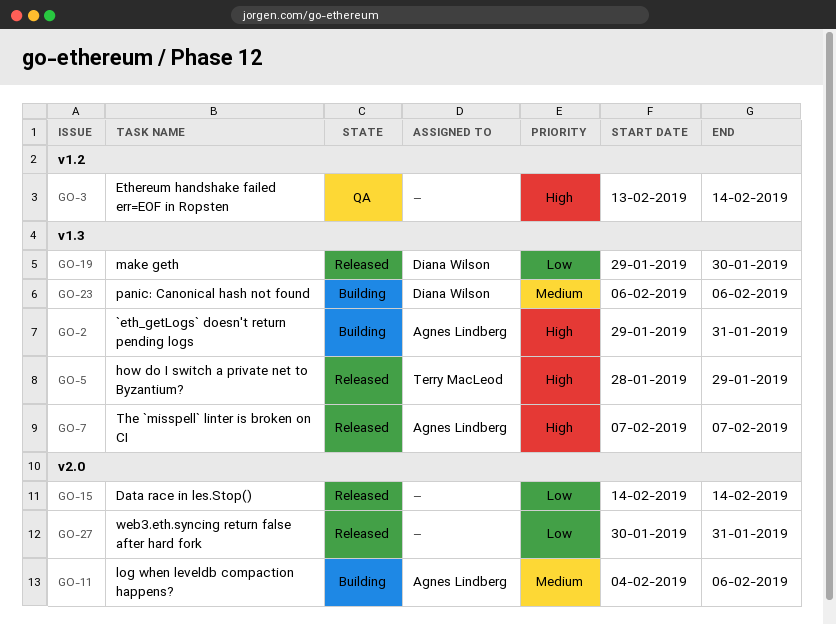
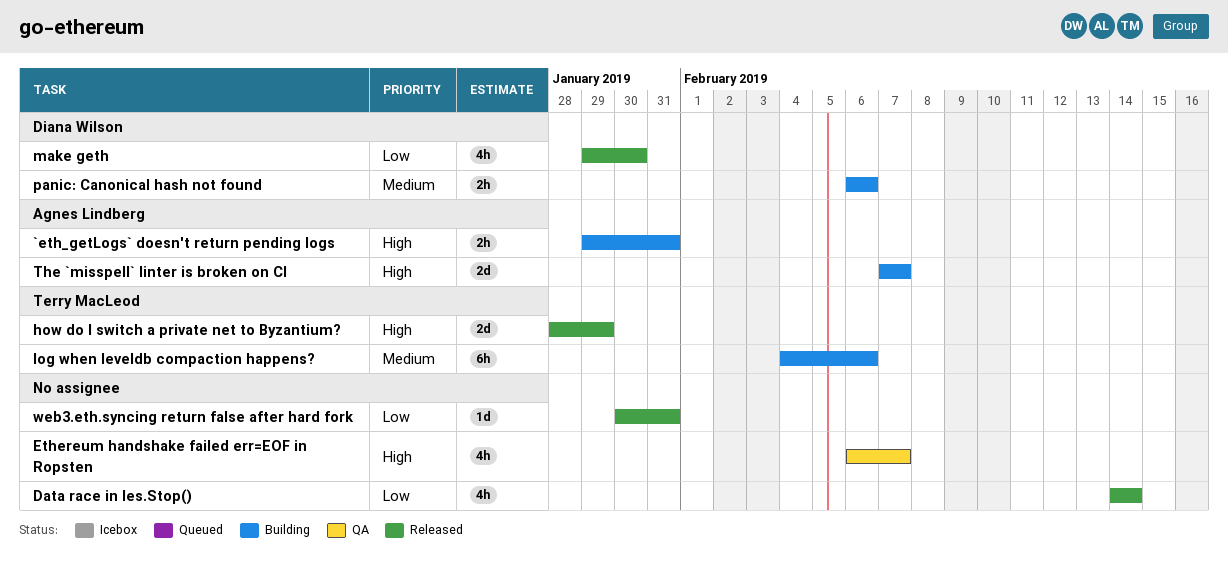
Ethereum handshake failed err=EOF in Ropsten, start: Feb 13 -> Feb 6
Ethereum handshake failed err=EOF in Ropsten, due: Feb 14 -> Feb 7
log when leveldb compaction happens?, owner: Agnes Lindberg -> Terry MacLeod
The `misspell` linter is broken on CI, status: Released -> Building

